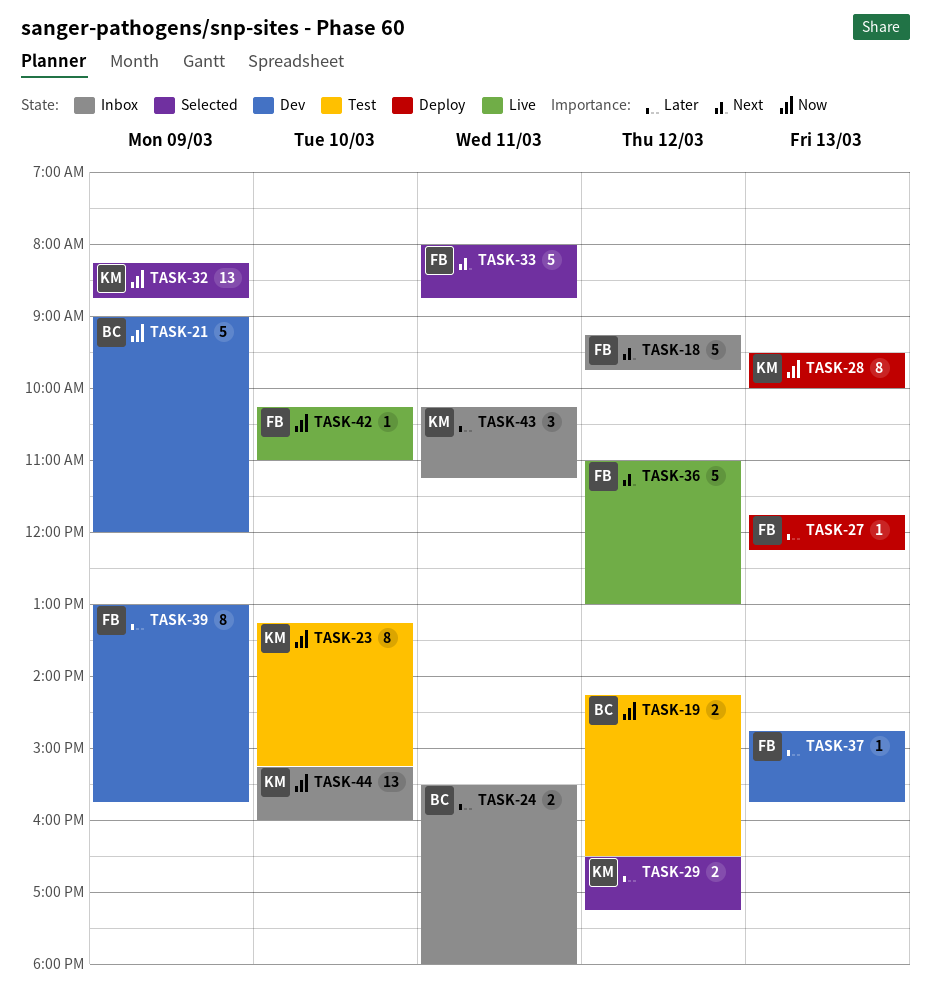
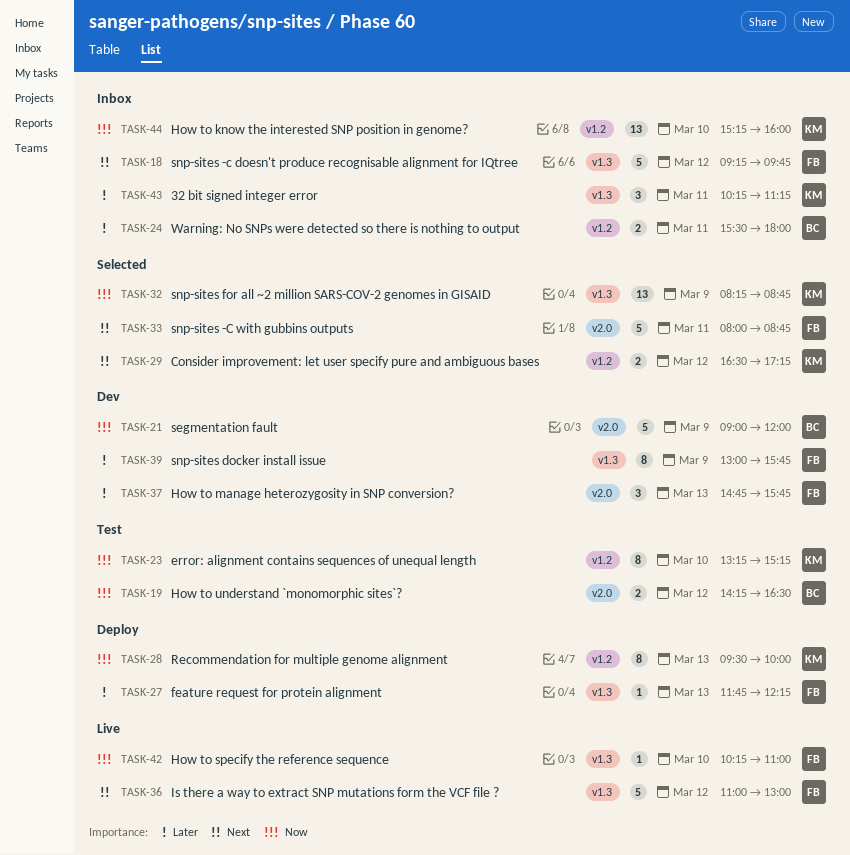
TASK-29, priority: Later -> Next
TASK-37, estimate: 1 -> 3

